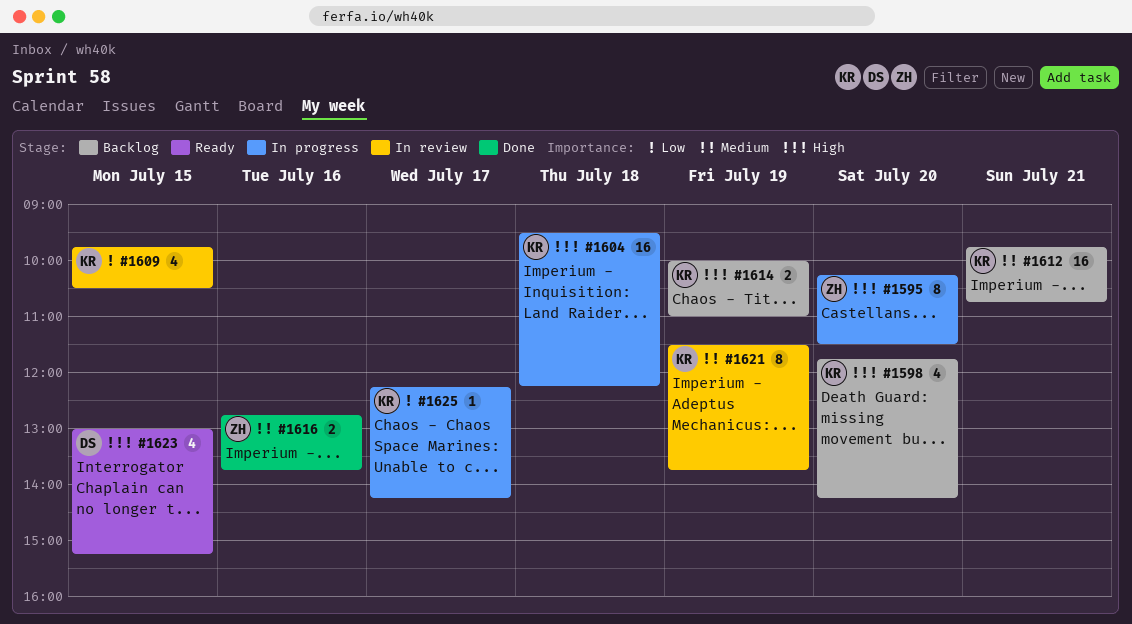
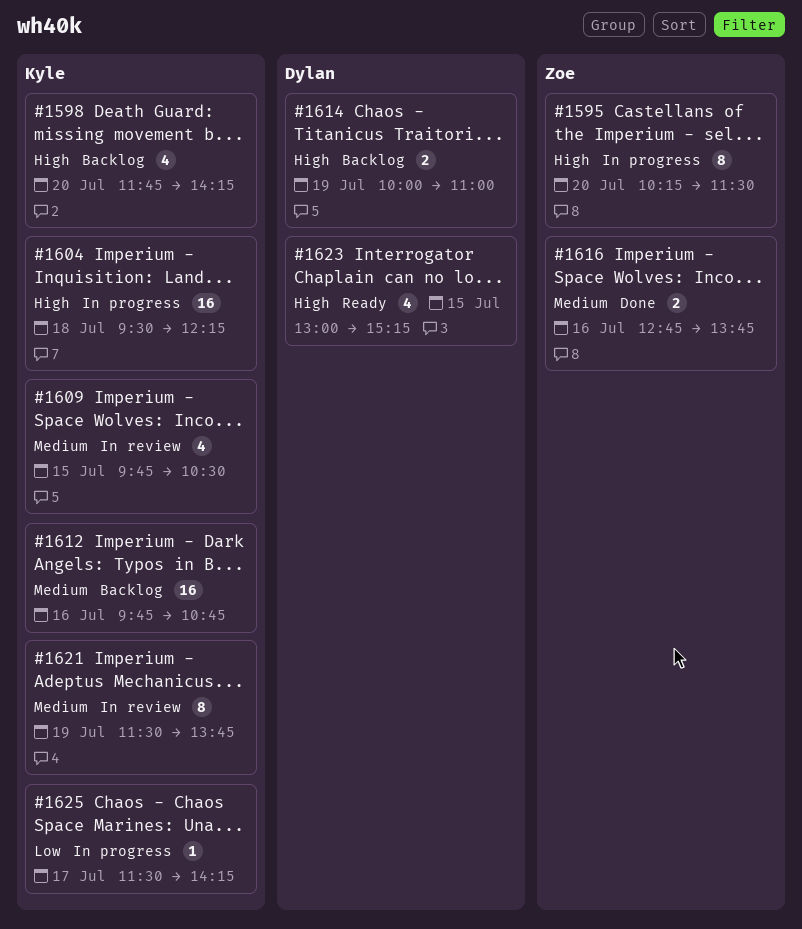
#1609, priority: Low -> Medium
#1612, day: Jul 21 -> Jul 16
#1614, owner: Kyle -> Dylan
#1625, begins: 12:15 -> 11:30

